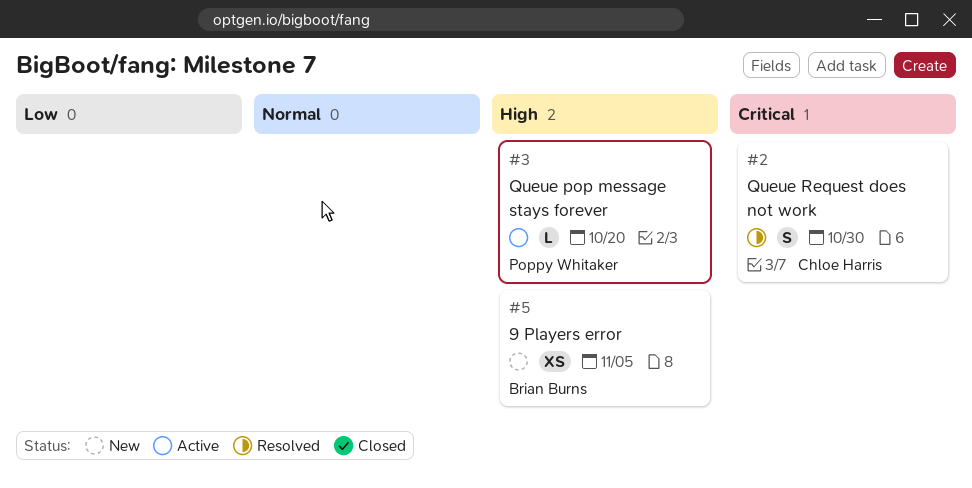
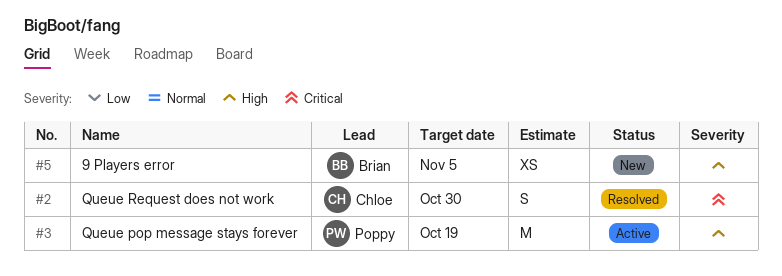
#3, estimate: L -> M
#3, due: Oct 20 -> Oct 19

